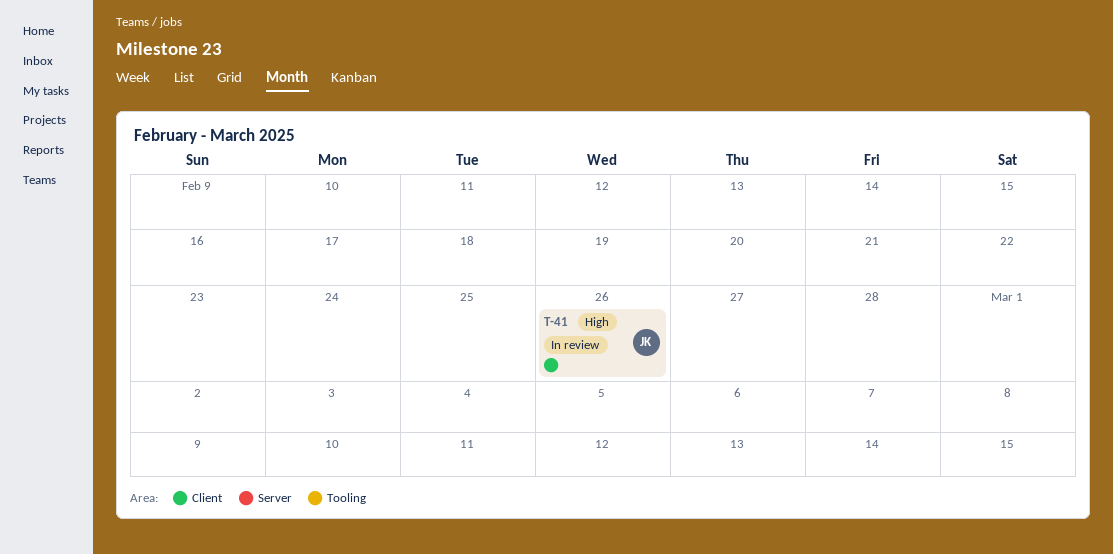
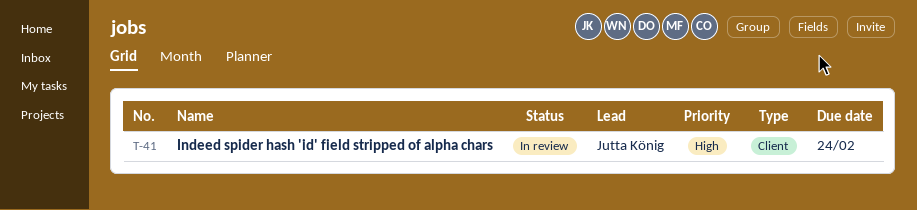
T-41, due: Feb 26 -> Feb 24

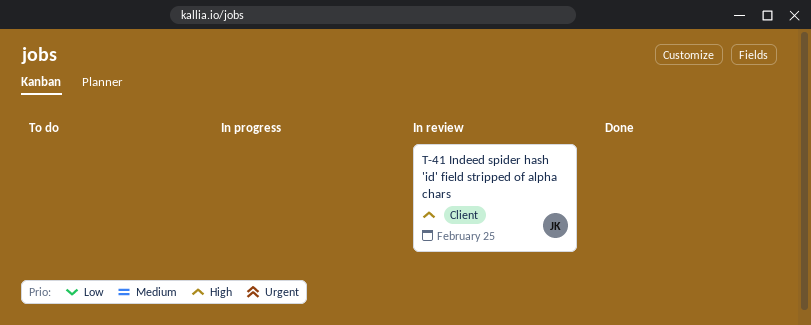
T-41, due: Feb 24 -> Feb 25

